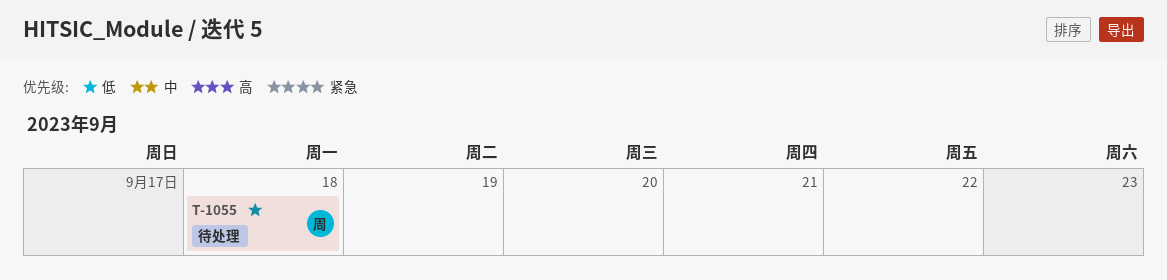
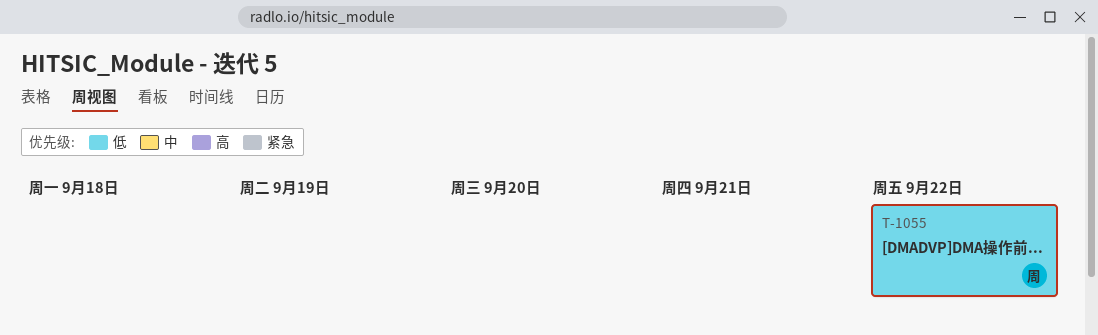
T-1055, due: Sep 18 -> Sep 22

